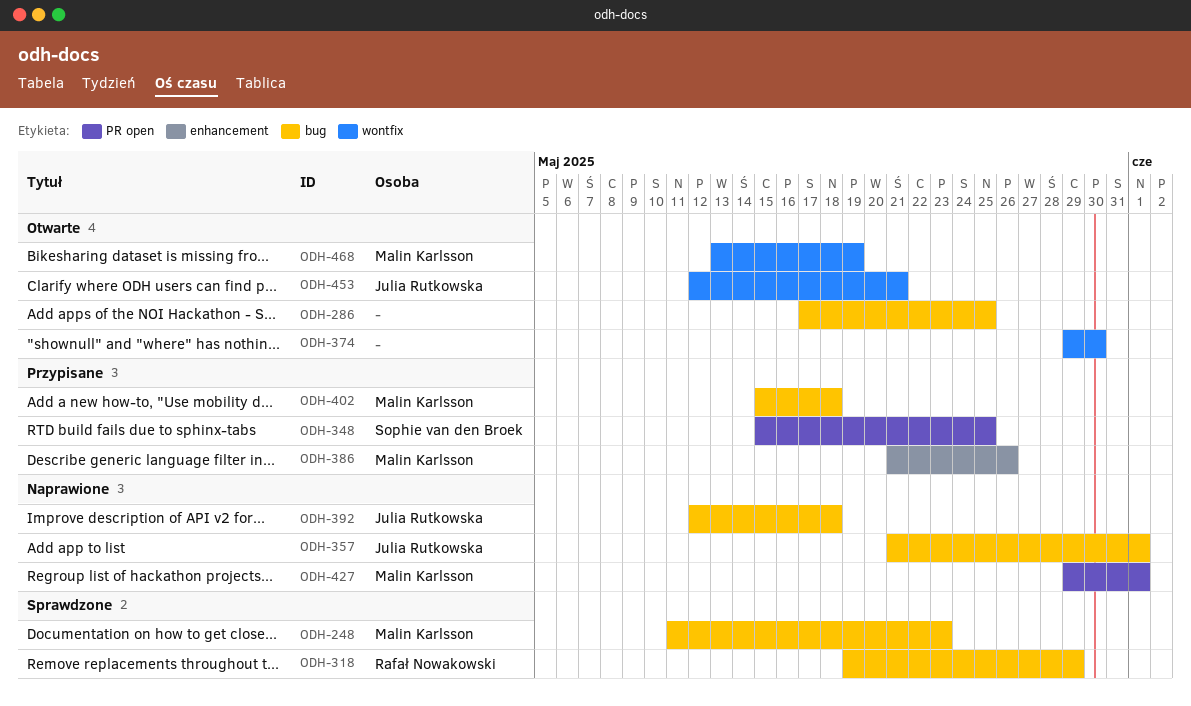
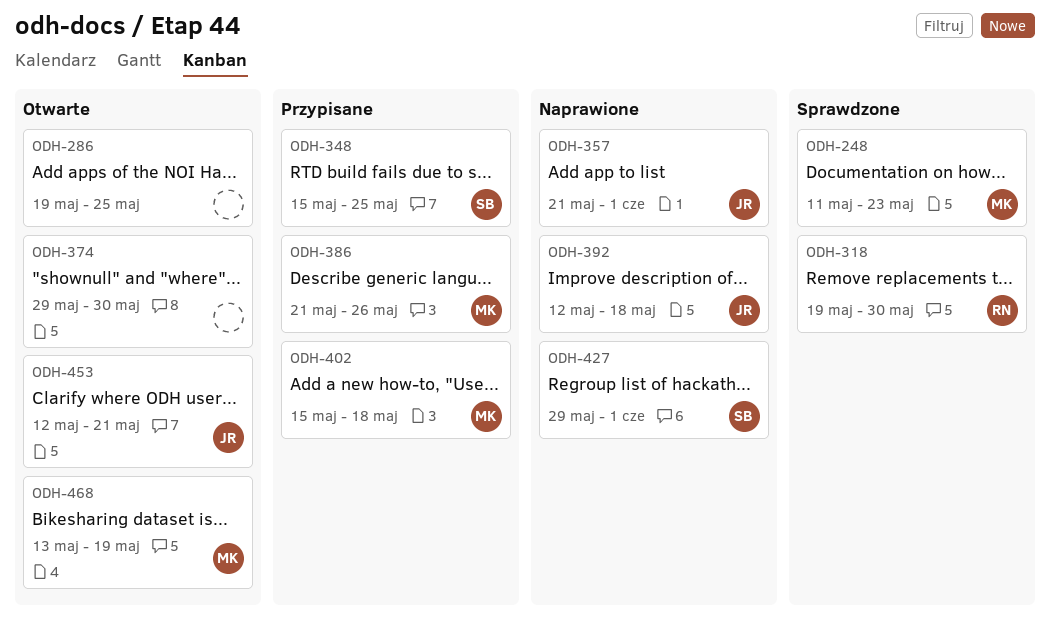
ODH-286, start: May 17 -> May 19
ODH-318, due: May 29 -> May 30
ODH-427, owner: Malin Karlsson -> Sophie van den Broek

